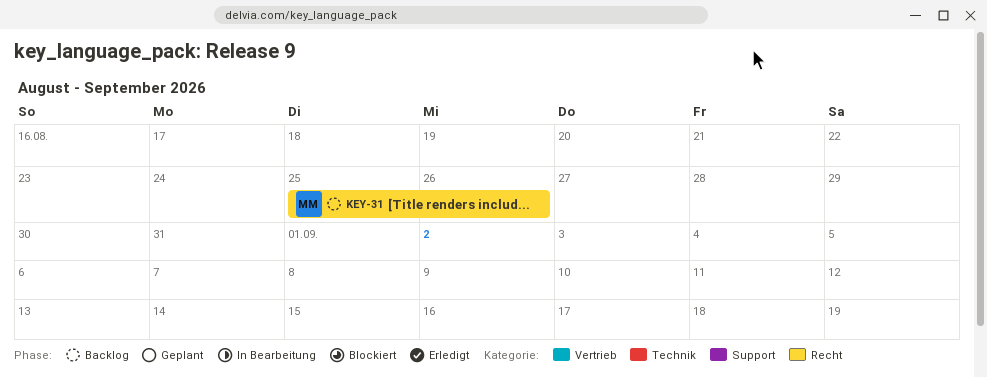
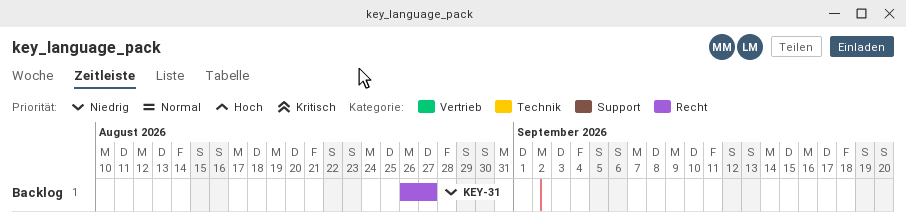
KEY-31, start: Aug 25 -> Aug 26
KEY-31, due: Aug 26 -> Aug 27

